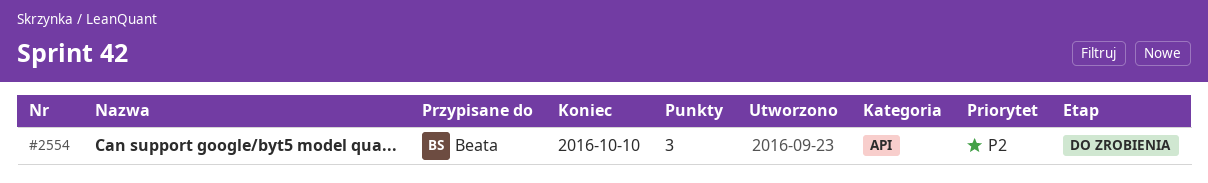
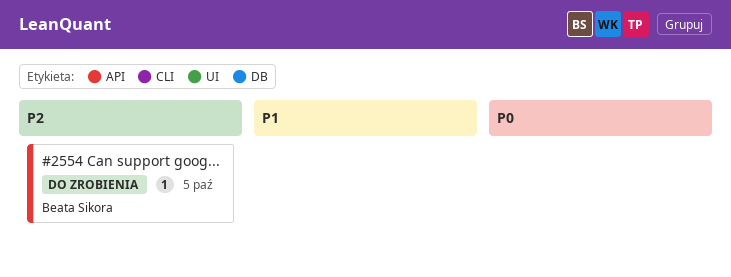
#2554, estimate: 3 -> 1
#2554, due: Oct 10 -> Oct 5

